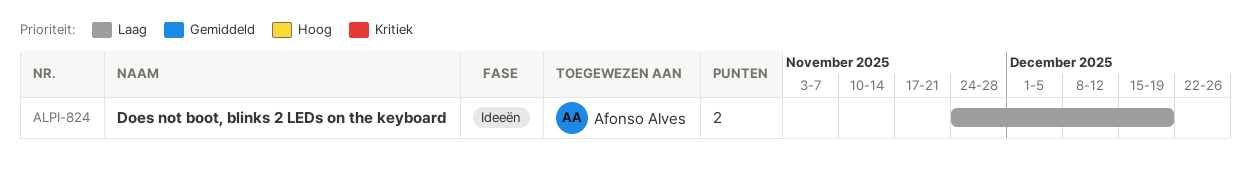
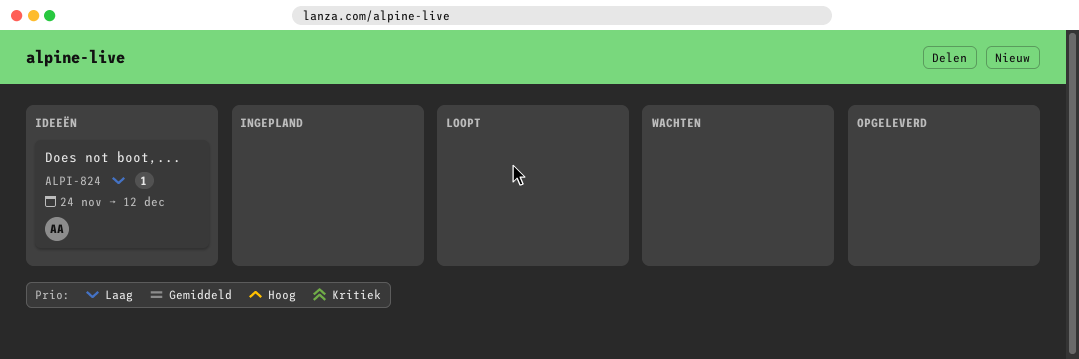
ALPI-824, estimate: 2 -> 1
ALPI-824, due: Dec 19 -> Dec 12

